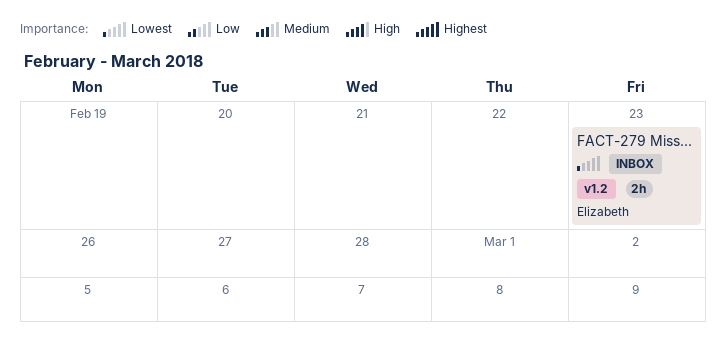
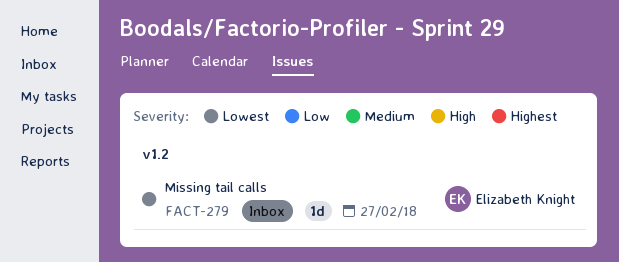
FACT-279, estimate: 2h -> 1d
FACT-279, due: Feb 23 -> Feb 27

